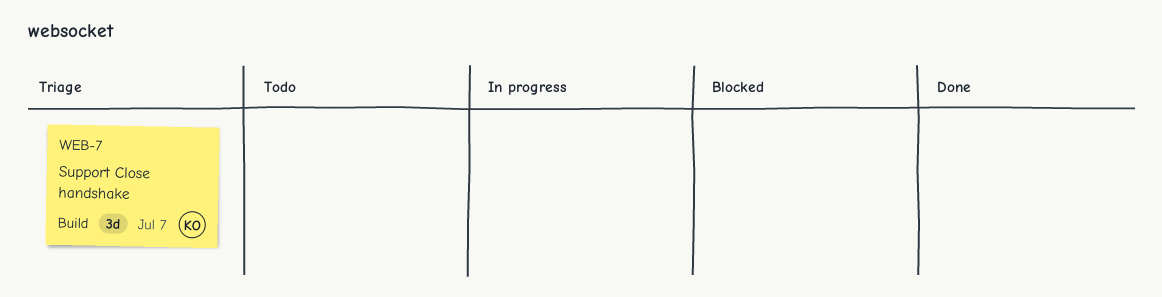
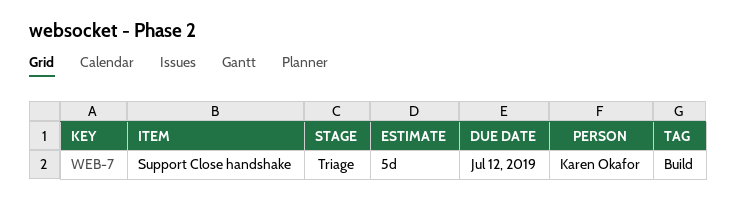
WEB-7, estimate: 3d -> 5d
WEB-7, due: Jul 7 -> Jul 12

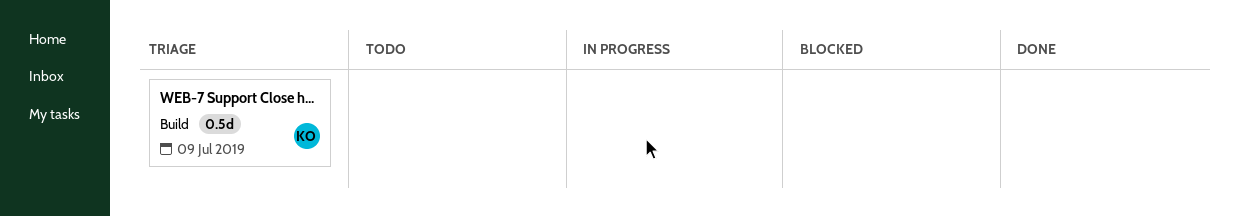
WEB-7, estimate: 5d -> 0.5d
WEB-7, due: Jul 12 -> Jul 9

